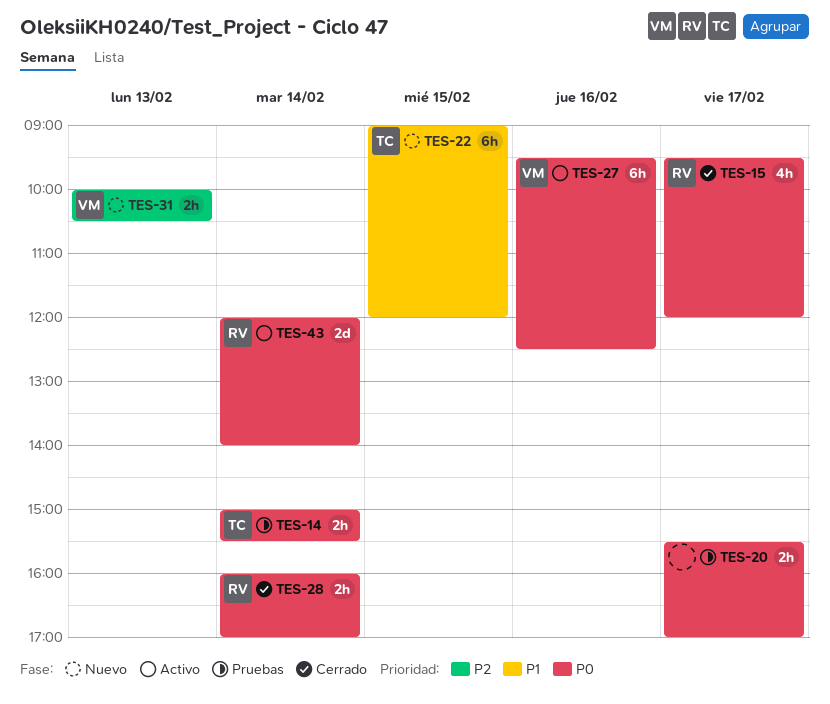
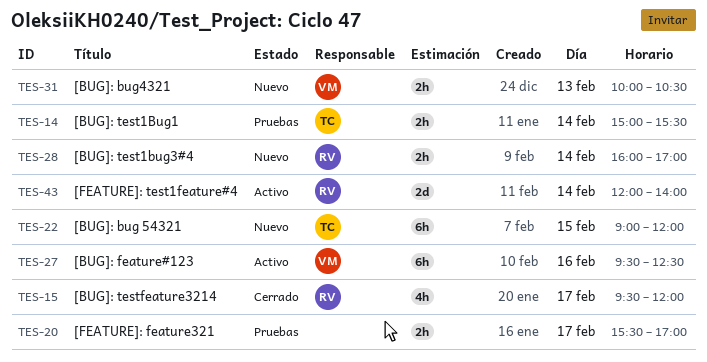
TES-28, status: Cerrado -> Nuevo

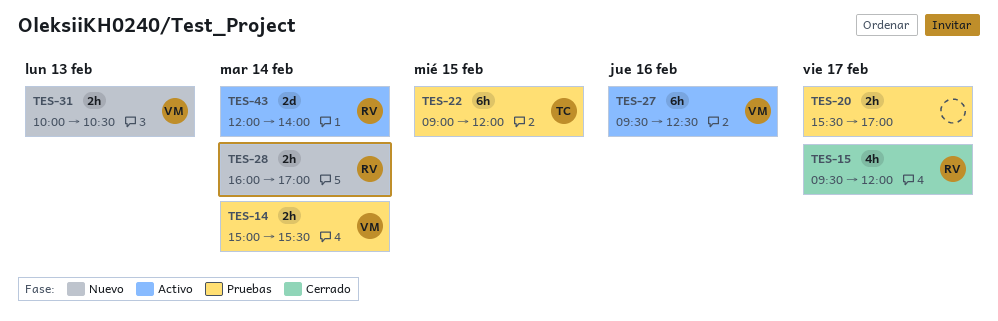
TES-14, owner: TC -> VM
TES-22, status: Nuevo -> Pruebas

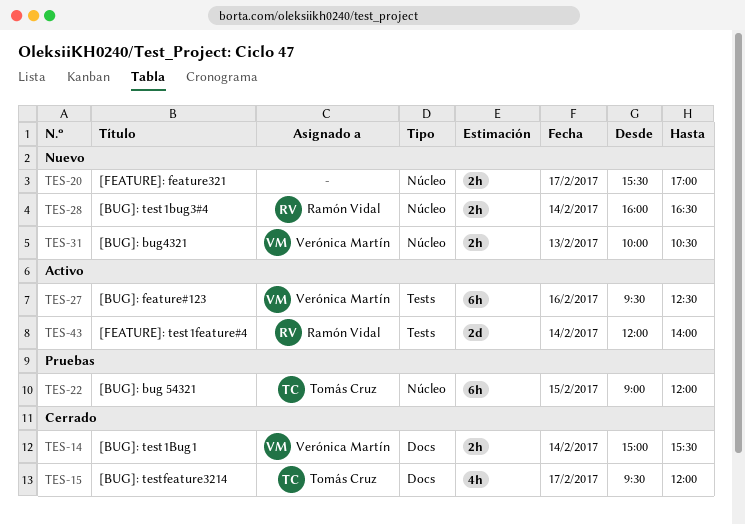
TES-14, status: Pruebas -> Cerrado
TES-15, owner: Ramón Vidal -> Tomás Cruz
TES-20, status: Pruebas -> Nuevo
TES-28, ends: 17:00 -> 16:30

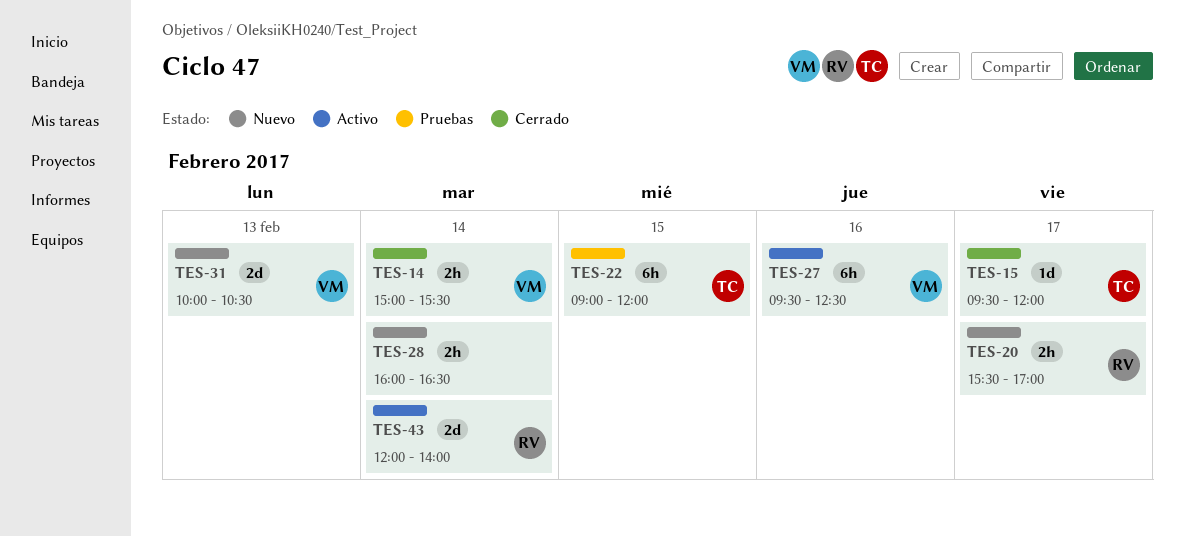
TES-15, estimate: 4h -> 1d
TES-20, owner: none -> Ramón Vidal
TES-28, owner: Ramón Vidal -> none
TES-31, estimate: 2h -> 2d

